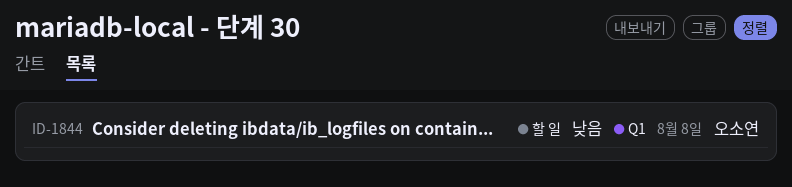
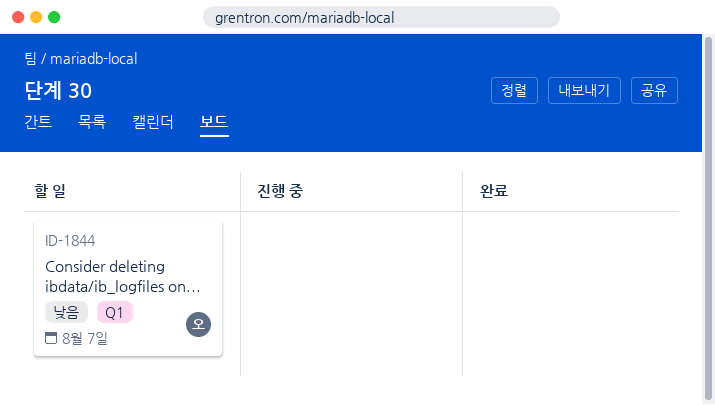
ID-1844, due: Aug 8 -> Aug 7

